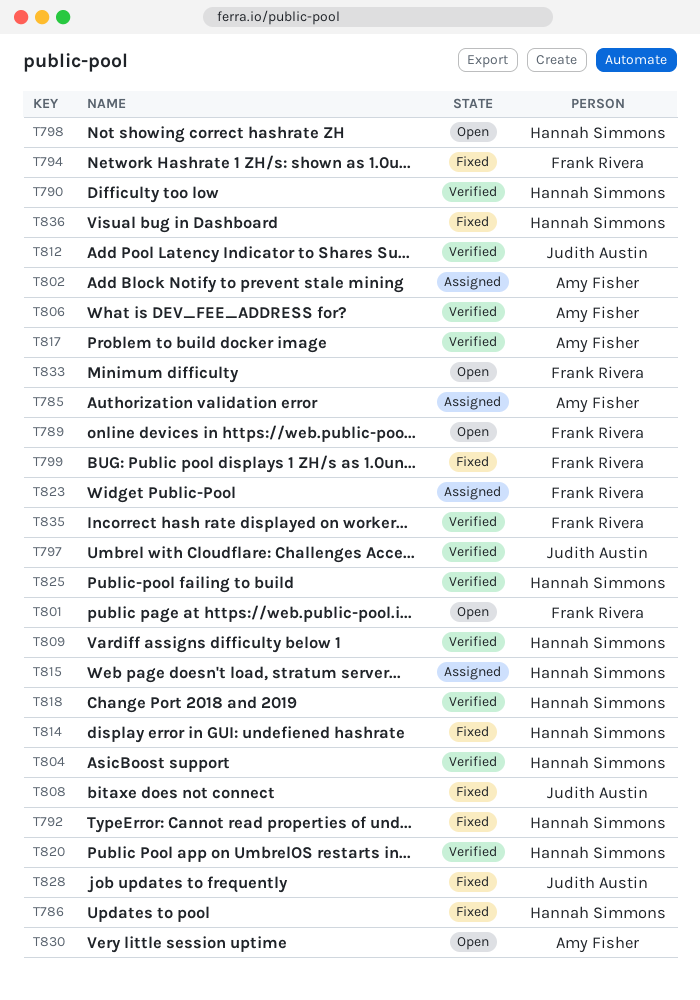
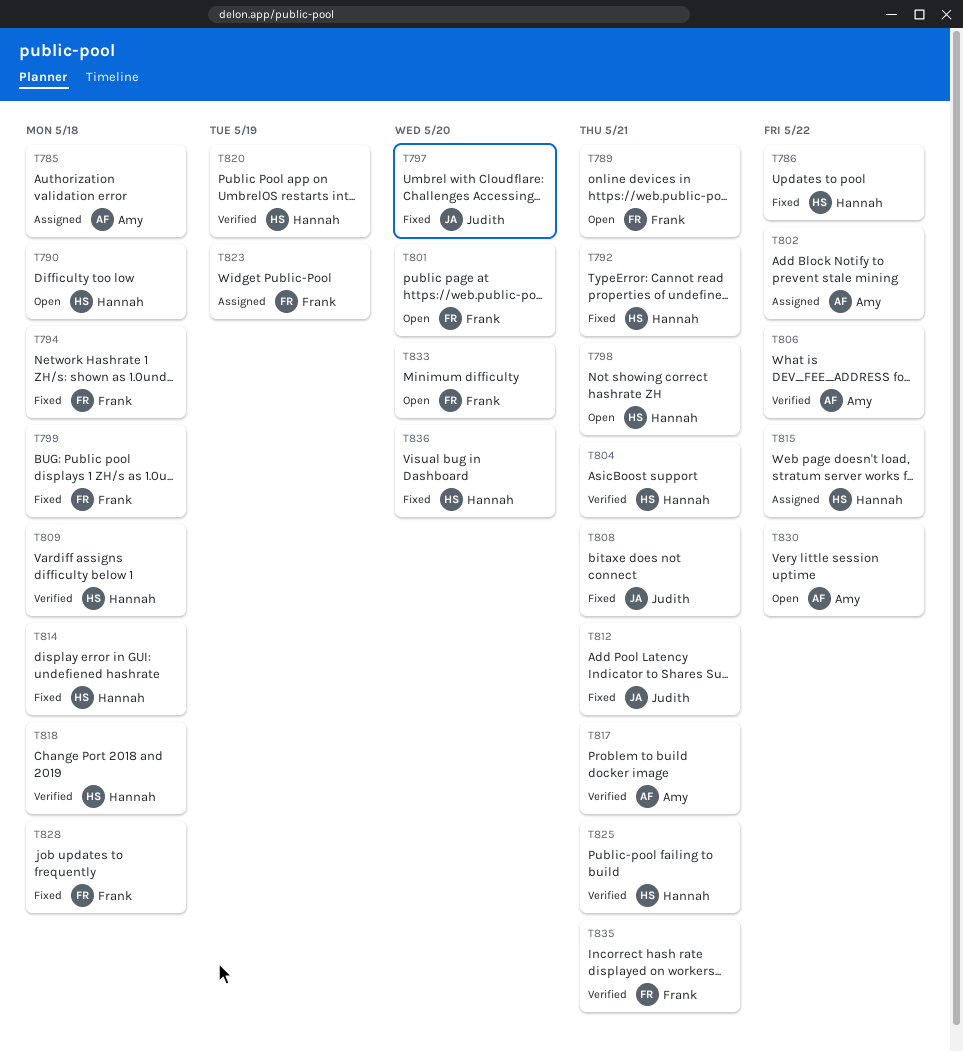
T790, status: Verified -> Open
T797, status: Verified -> Fixed
T812, status: Verified -> Fixed
T828, owner: Judith Austin -> Frank Rivera

